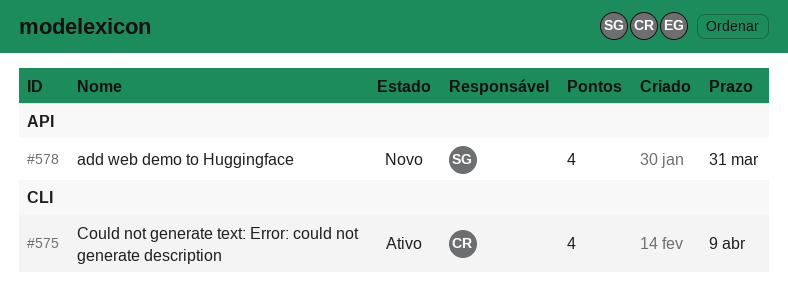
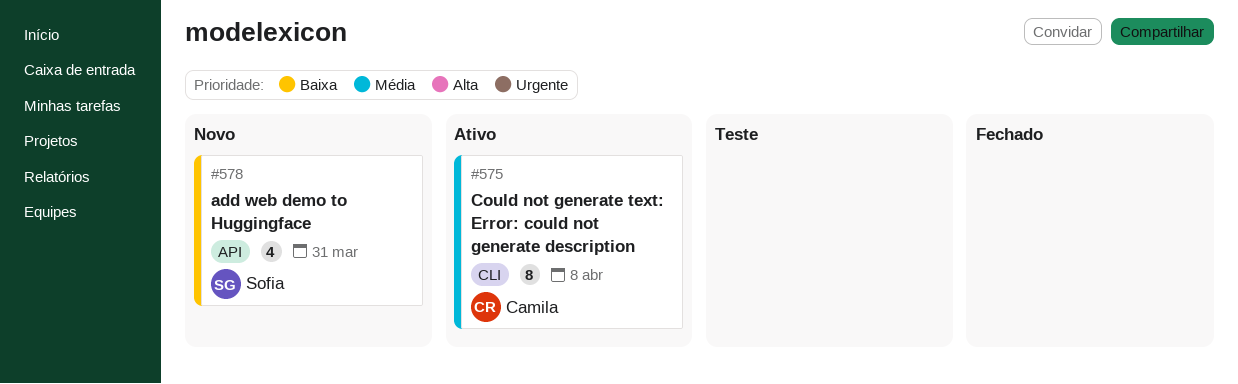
#575, estimate: 4 -> 8
#575, due: Apr 9 -> Apr 8

